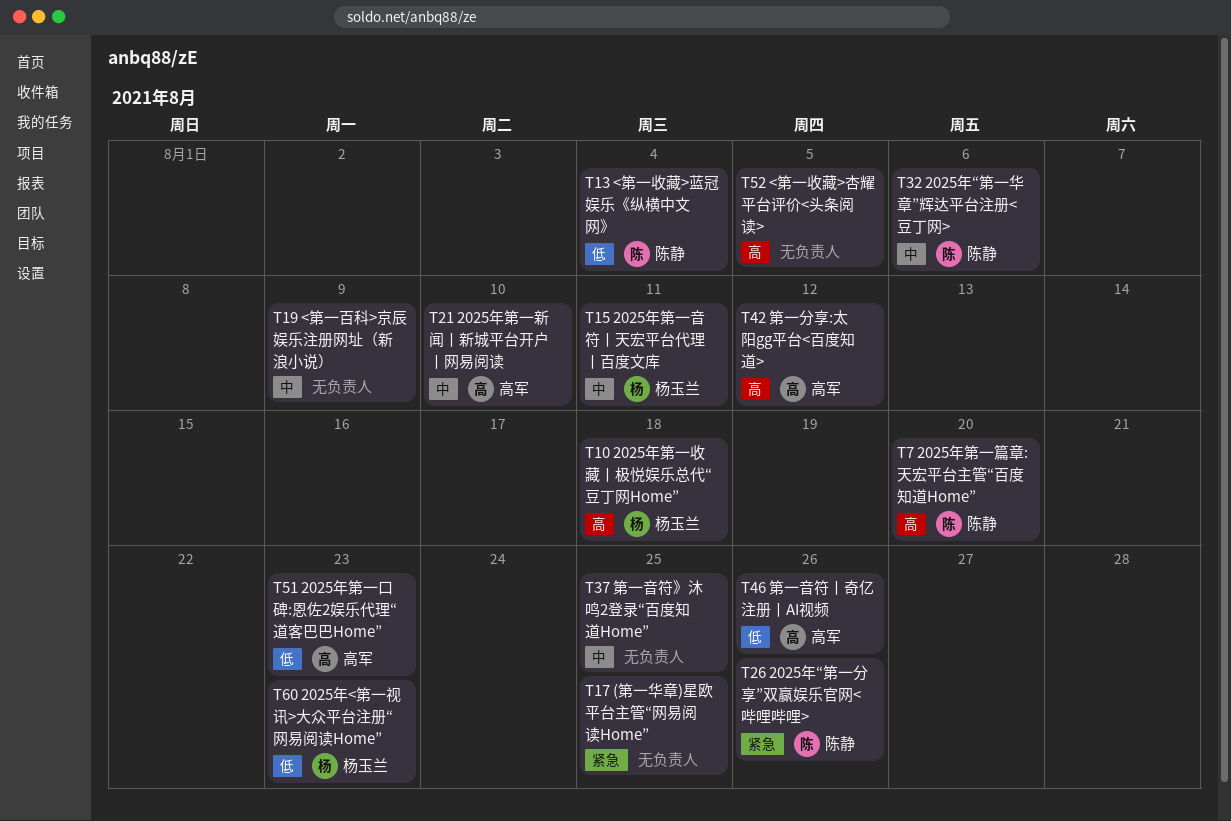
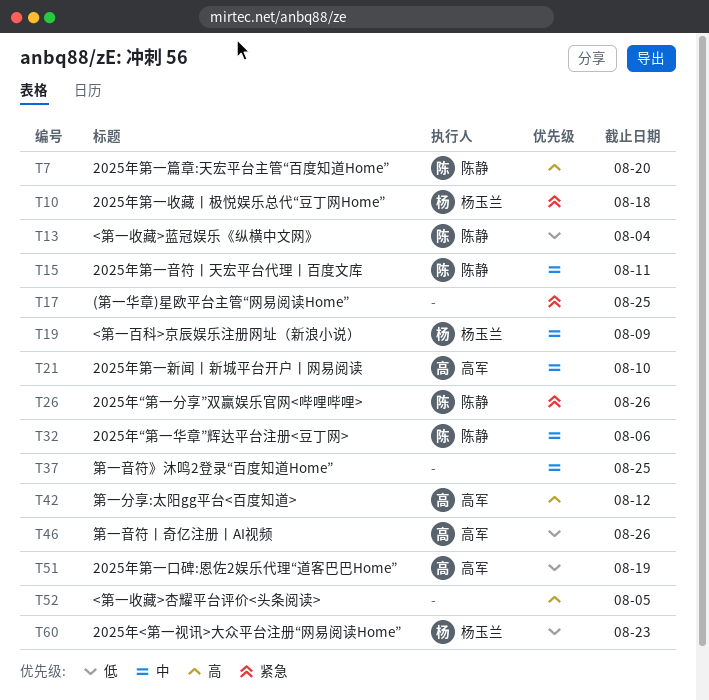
T10, priority: 高 -> 紧急
T15, owner: 杨玉兰 -> 陈静
T19, owner: none -> 杨玉兰
T51, due: Aug 23 -> Aug 19

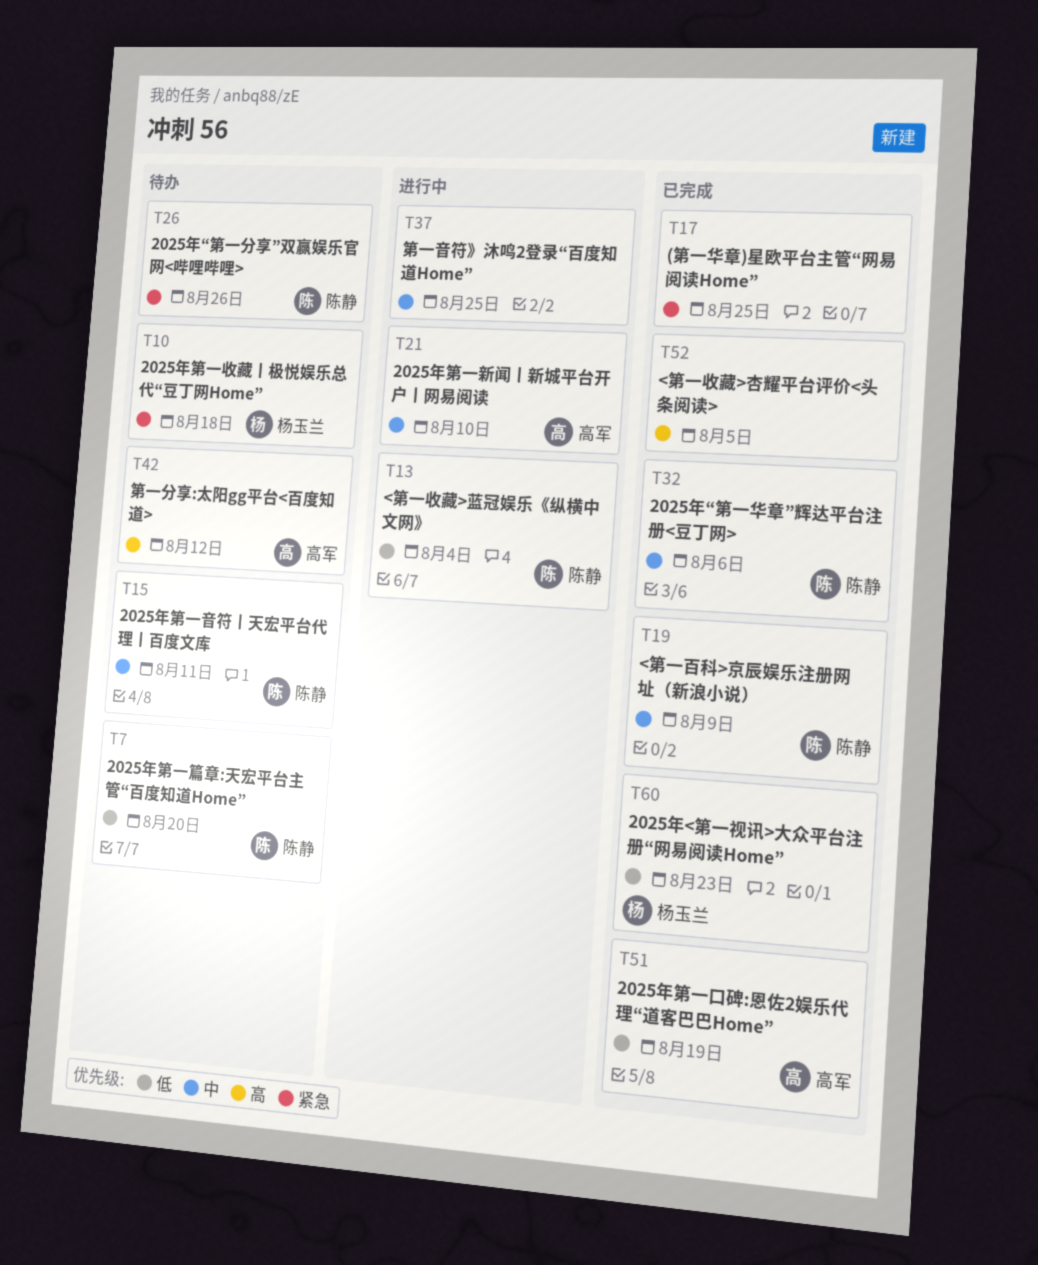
T7, priority: 高 -> 低
T19, owner: 杨玉兰 -> 陈静
T46: present -> none

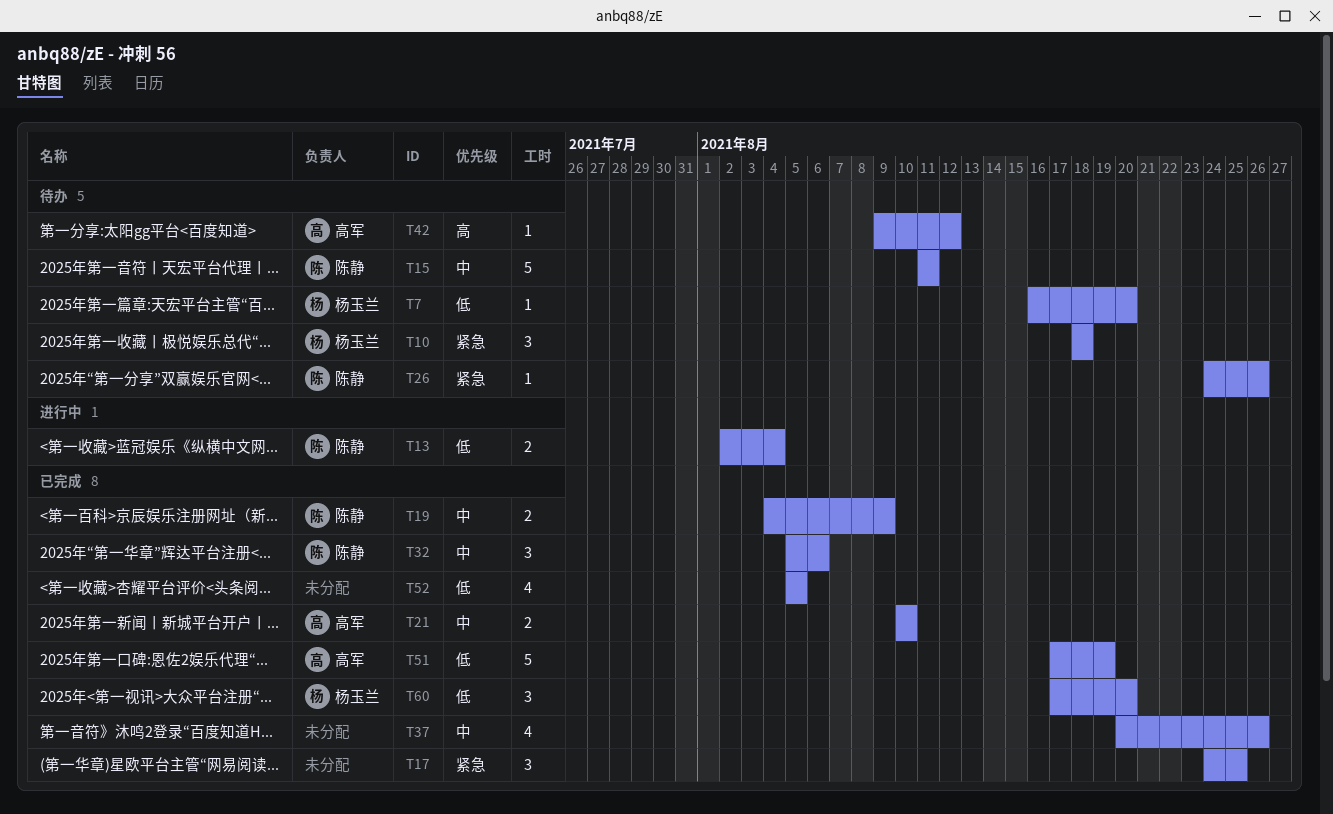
T7, owner: 陈静 -> 杨玉兰
T21, status: 进行中 -> 已完成
T37, status: 进行中 -> 已完成
T37, due: Aug 25 -> Aug 26
T52, priority: 高 -> 低
T60, due: Aug 23 -> Aug 20

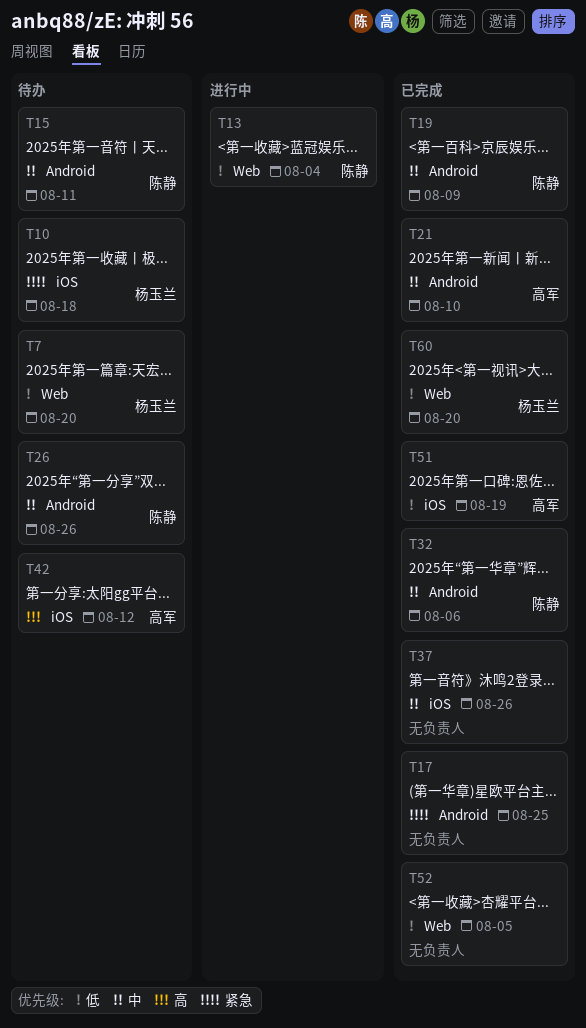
T26, priority: 紧急 -> 中

